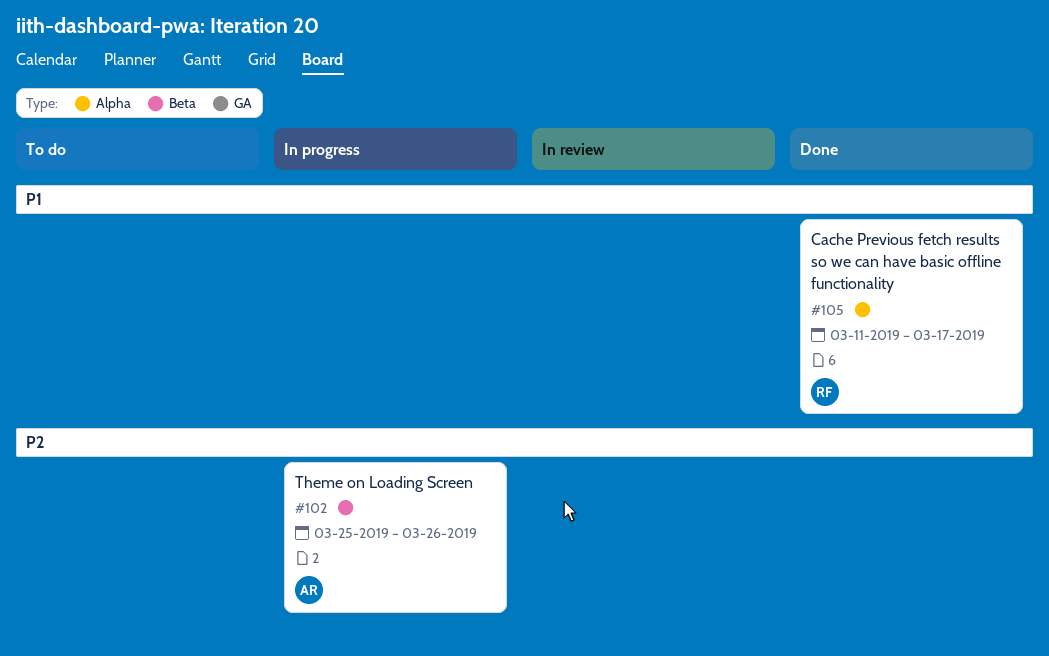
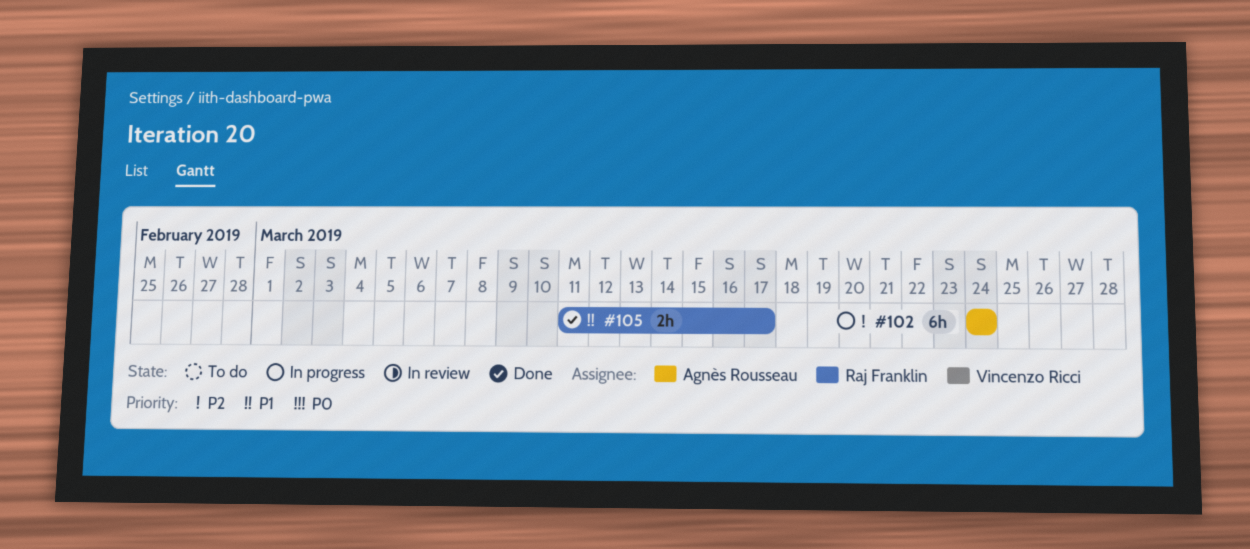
#102, start: Mar 25 -> Mar 24
#102, due: Mar 26 -> Mar 24

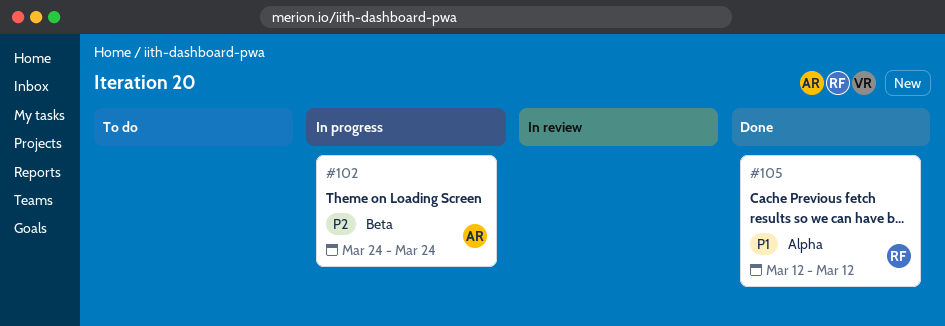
#105, start: Mar 11 -> Mar 12
#105, due: Mar 17 -> Mar 12

